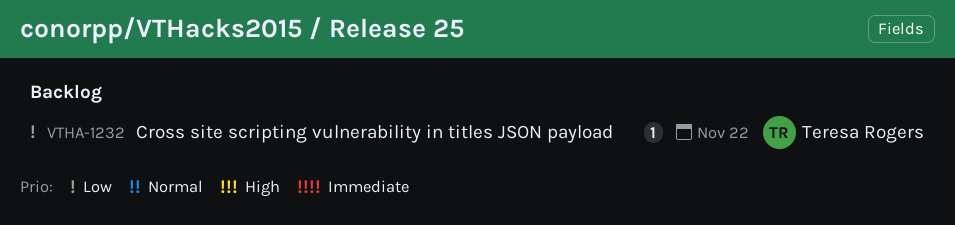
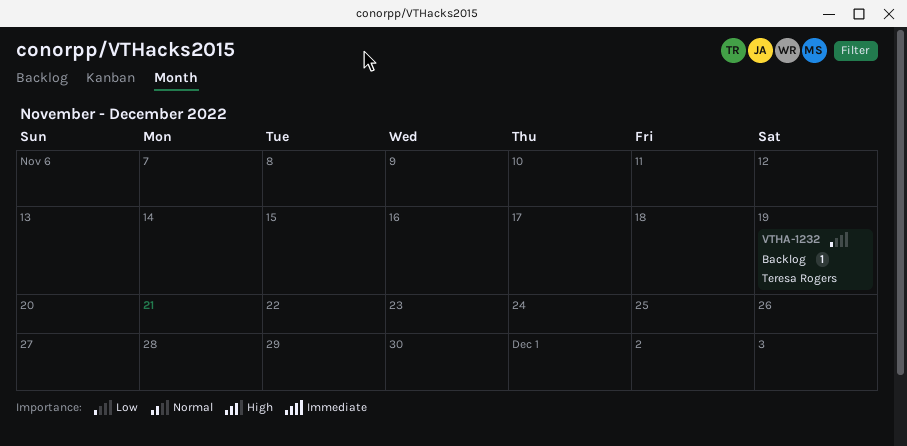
VTHA-1232, due: Nov 22 -> Nov 19

